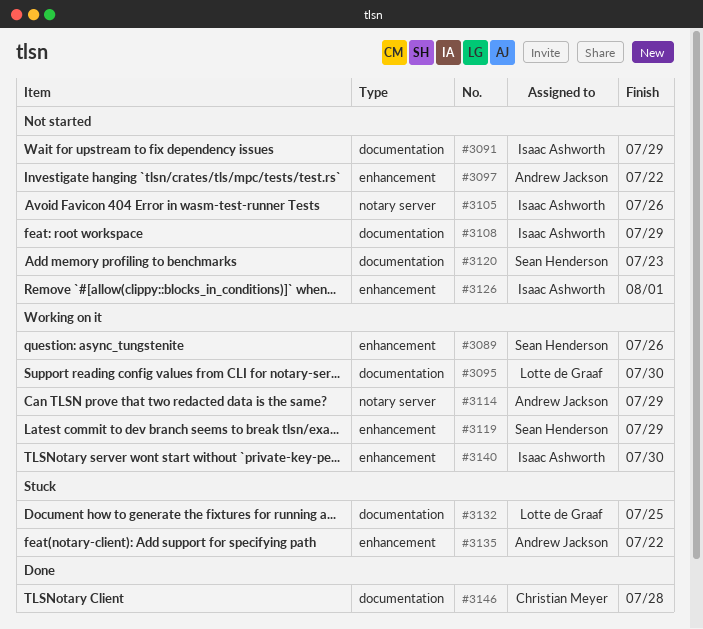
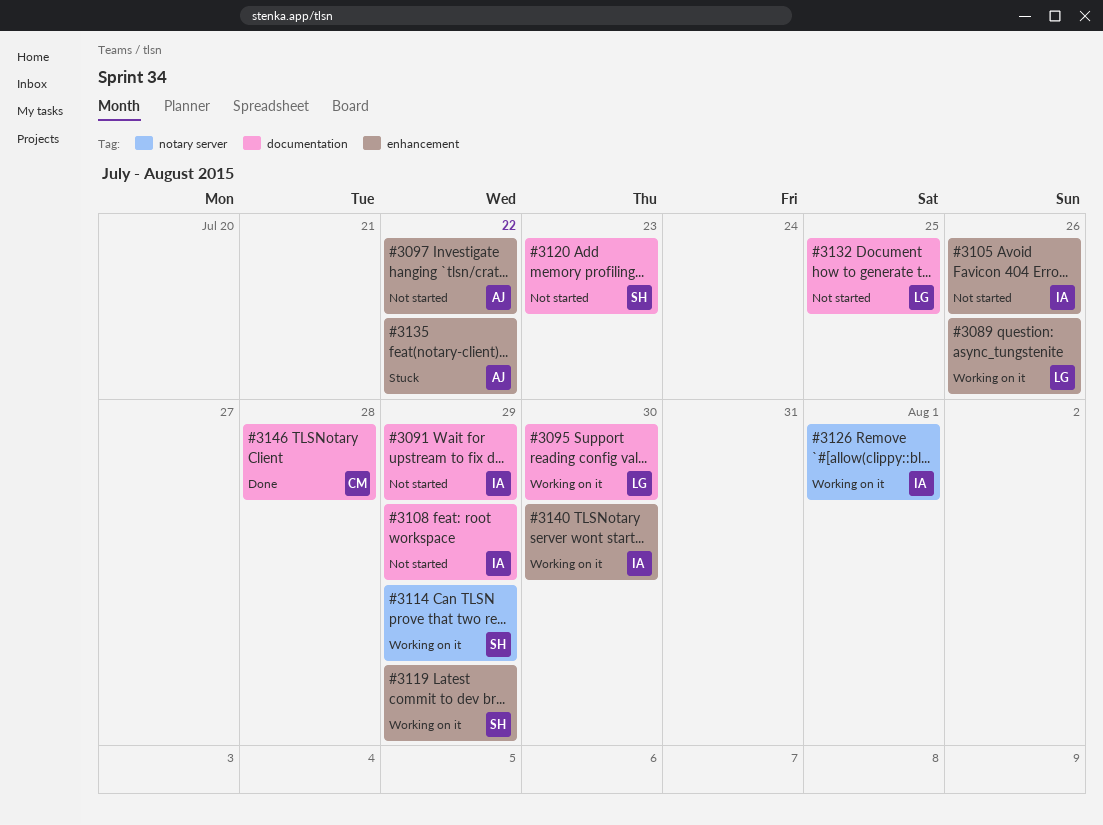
#3089, owner: Sean Henderson -> Lotte de Graaf
#3105, label: notary server -> enhancement
#3114, owner: Andrew Jackson -> Sean Henderson
#3126, status: Not started -> Working on it
#3126, label: enhancement -> notary server
#3132, status: Stuck -> Not started

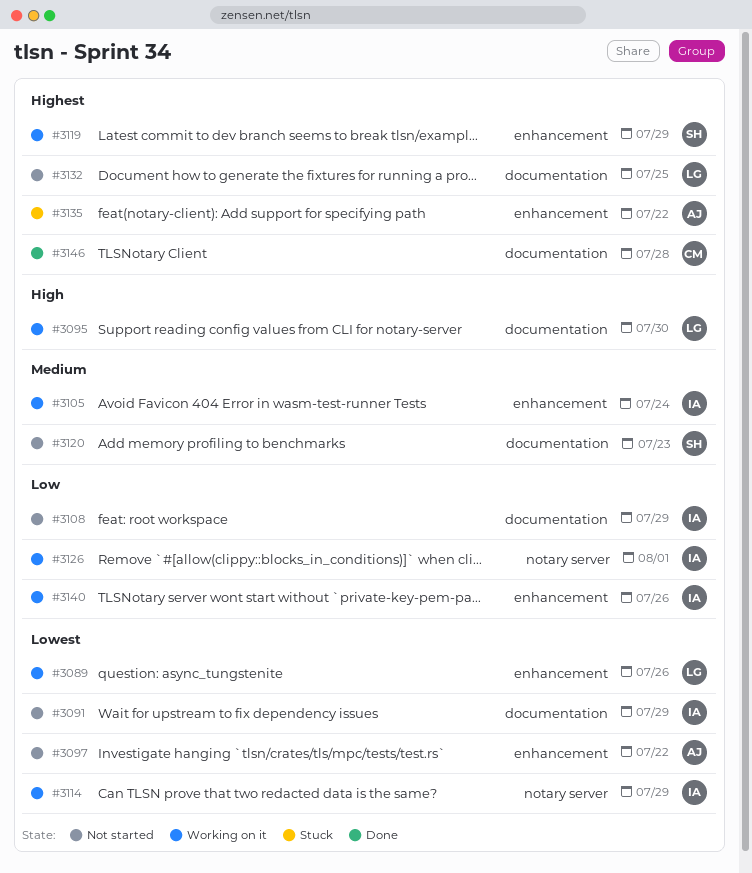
#3105, status: Not started -> Working on it
#3105, due: Jul 26 -> Jul 24
#3114, owner: SH -> IA
#3140, due: Jul 30 -> Jul 26

